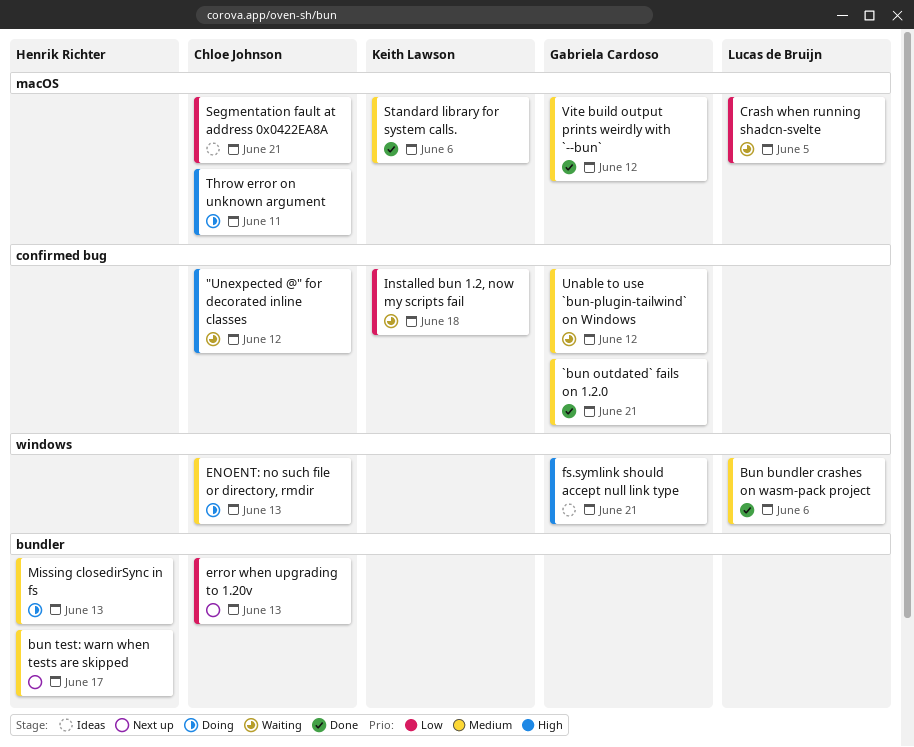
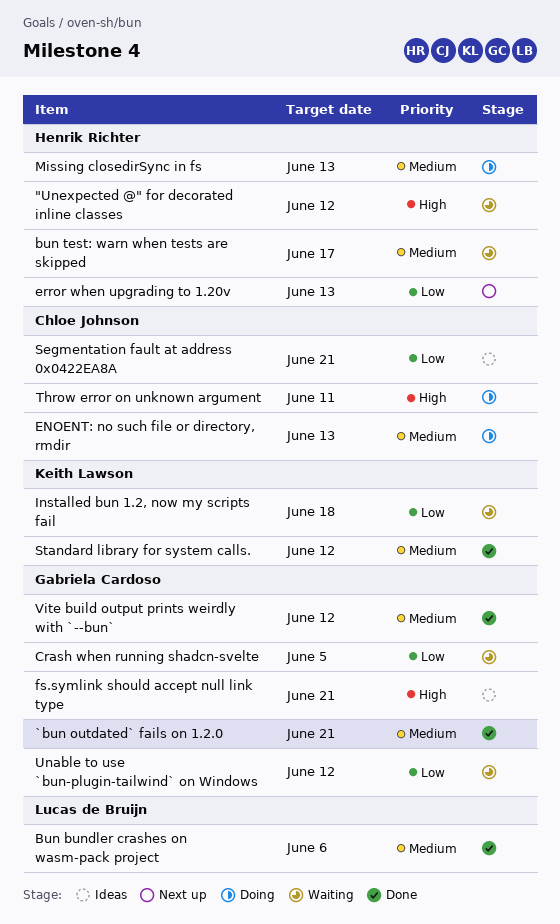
"Unexpected @" for decorated inline classes, owner: Chloe Johnson -> Henrik Richter
bun test: warn when tests are skipped, status: Next up -> Waiting
Crash when running shadcn-svelte, owner: Lucas de Bruijn -> Gabriela Cardoso
error when upgrading to 1.20v, owner: Chloe Johnson -> Henrik Richter
Standard library for system calls., due: Jun 6 -> Jun 12
Unable to use `bun-plugin-tailwind` on Windows, priority: Medium -> Low

